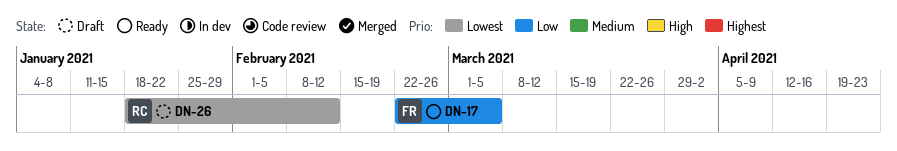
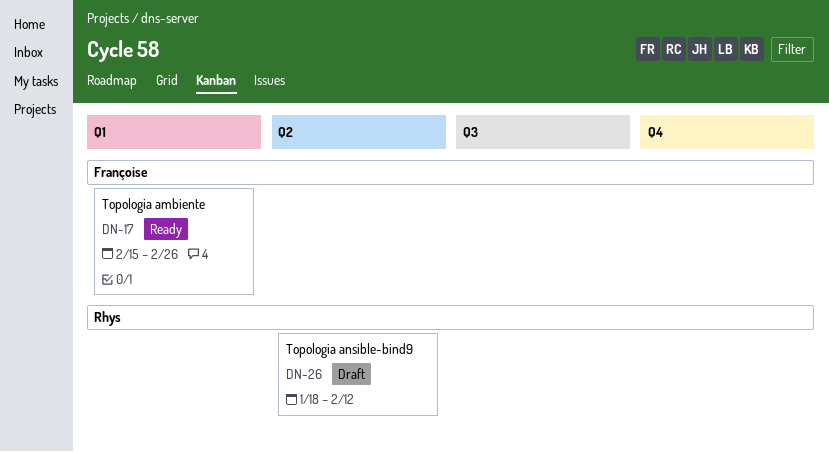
DN-17, start: Feb 22 -> Feb 15
DN-17, due: Mar 5 -> Feb 26

